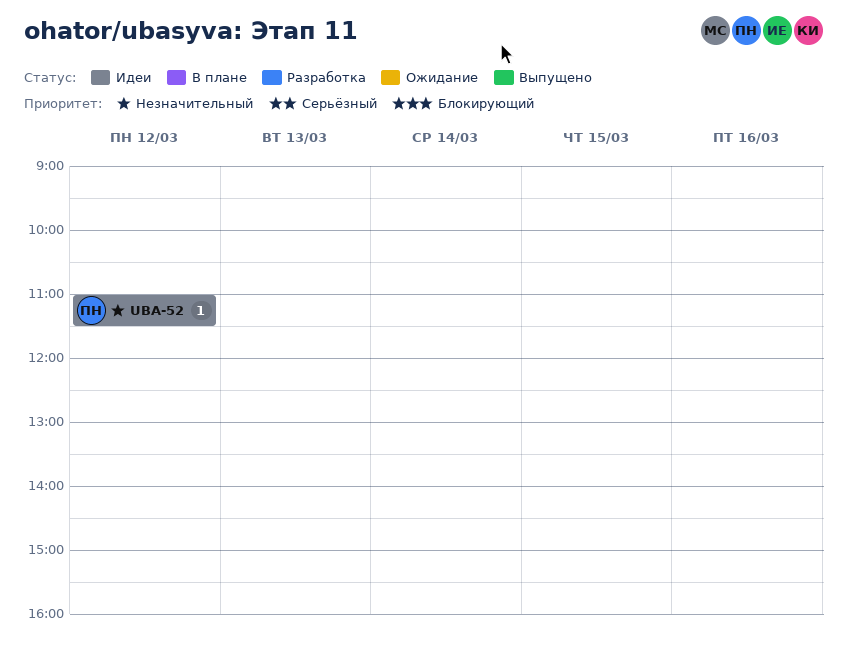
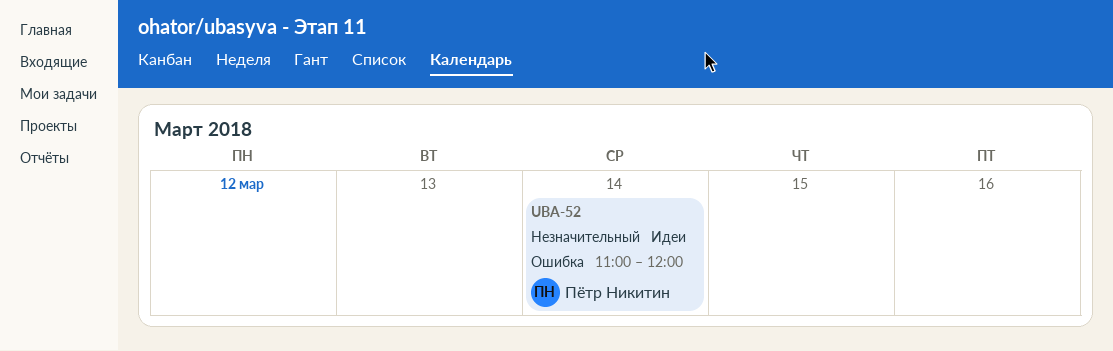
UBA-52, day: Mar 12 -> Mar 14
UBA-52, ends: 11:30 -> 12:00

